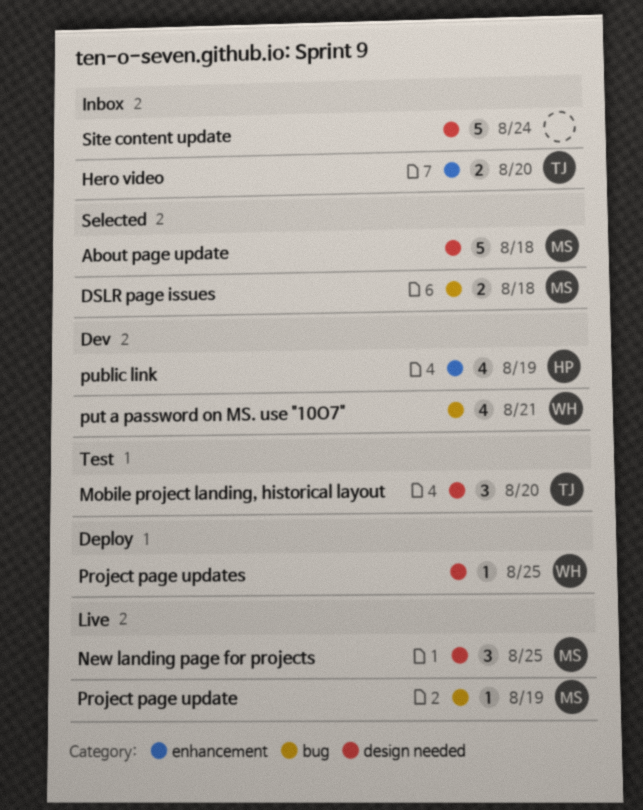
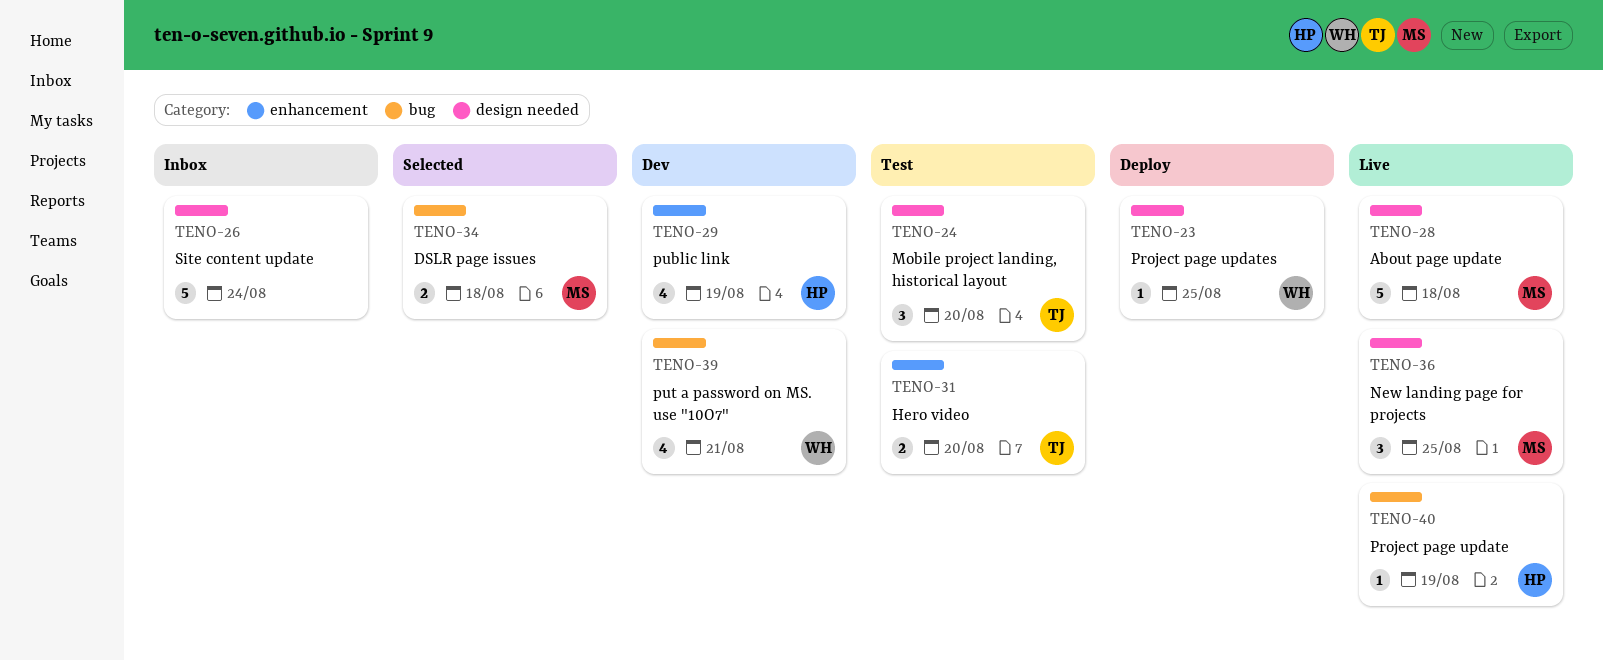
About page update, status: Selected -> Live
Hero video, status: Inbox -> Test
Project page update, owner: MS -> HP

